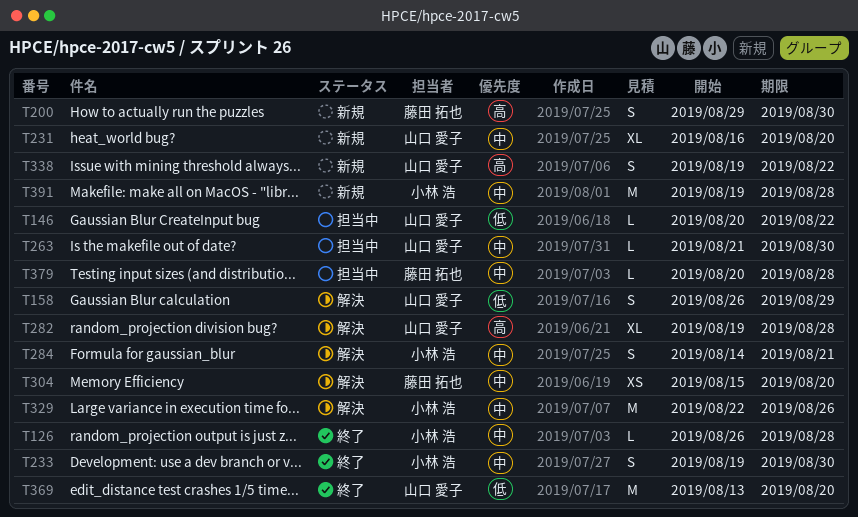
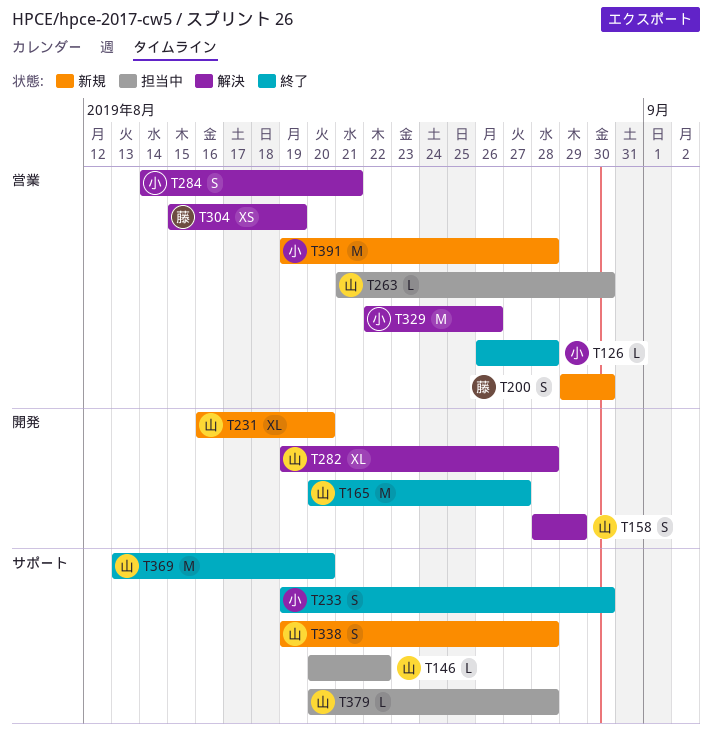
T158, start: Aug 26 -> Aug 28
T165: none -> present
T304, due: Aug 20 -> Aug 19
T338, due: Aug 22 -> Aug 28
T379, owner: 藤田 拓也 -> 山口 愛子

